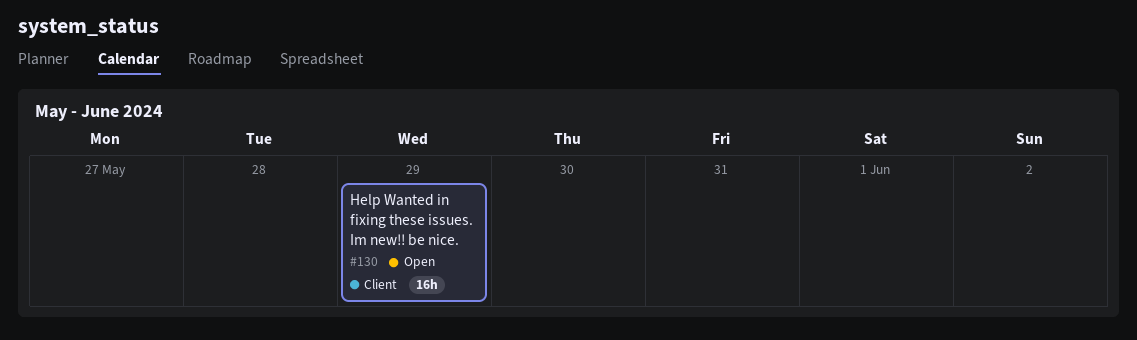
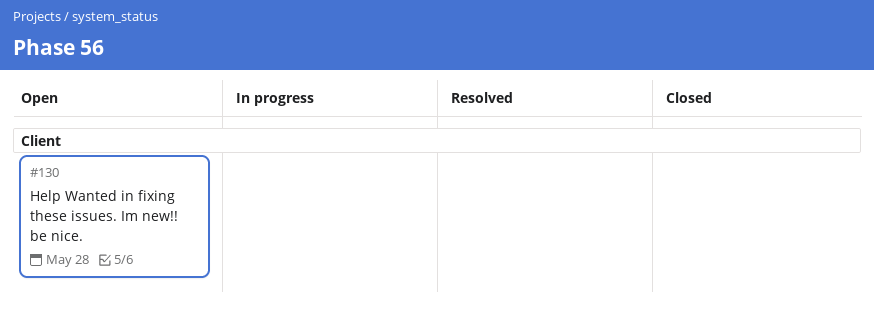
#130, day: May 29 -> May 28

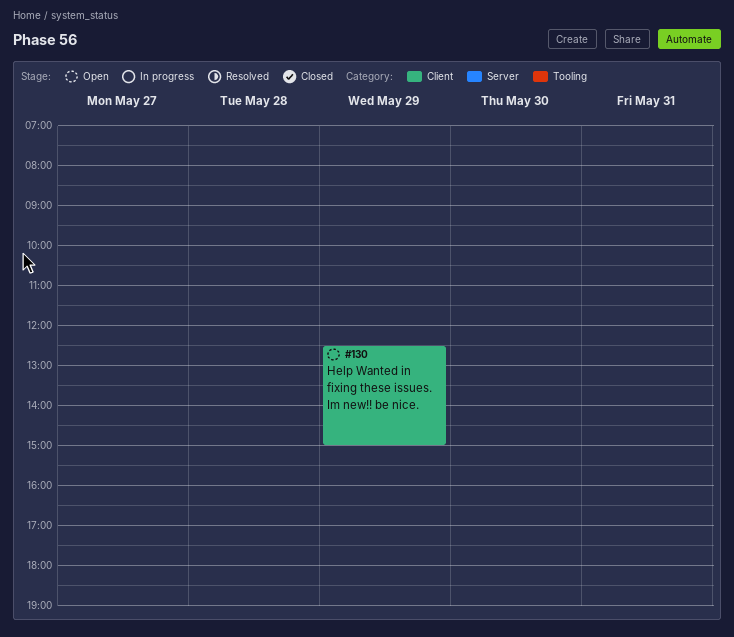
#130, day: May 28 -> May 29

